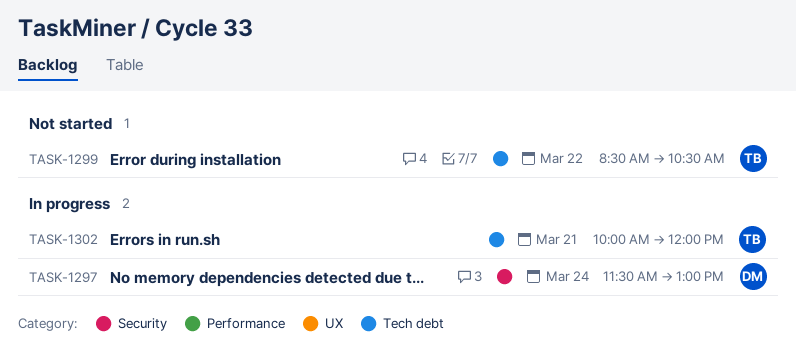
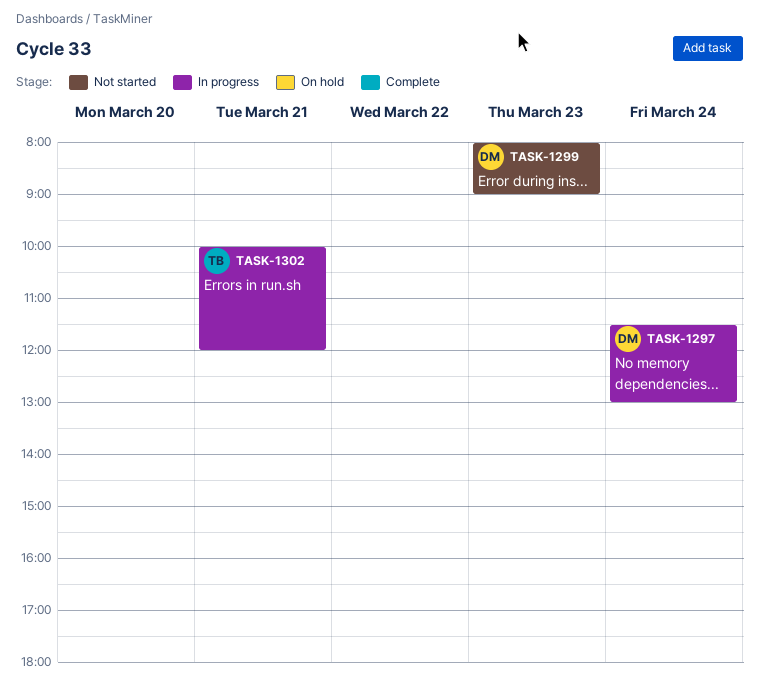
TASK-1299, owner: TB -> DM
TASK-1299, day: Mar 22 -> Mar 23
TASK-1299, begins: 08:30 -> 08:00
TASK-1299, ends: 10:30 -> 09:00

